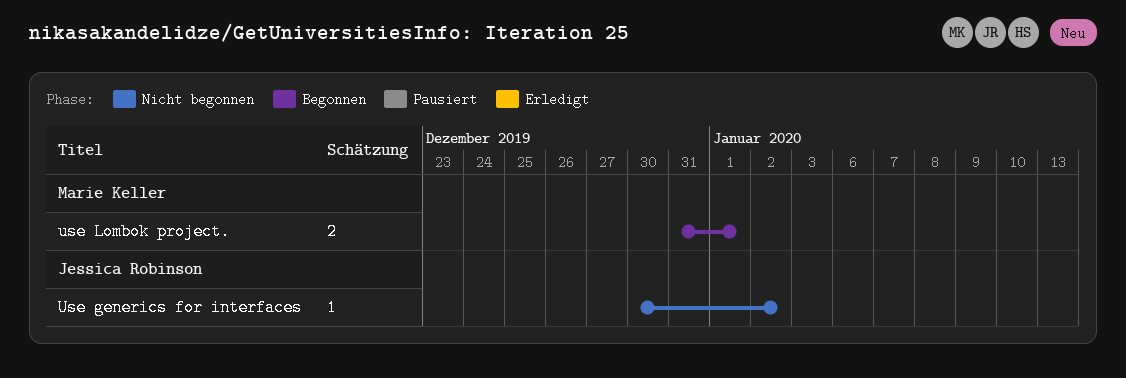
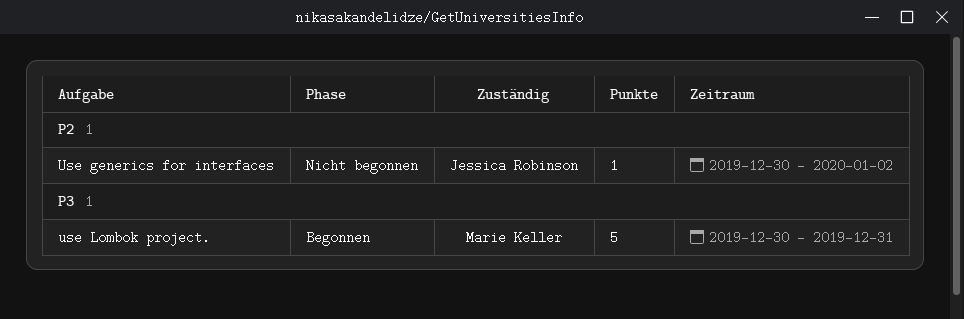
use Lombok project., estimate: 2 -> 5
use Lombok project., start: Dec 31 -> Dec 30
use Lombok project., due: Jan 1 -> Dec 31

